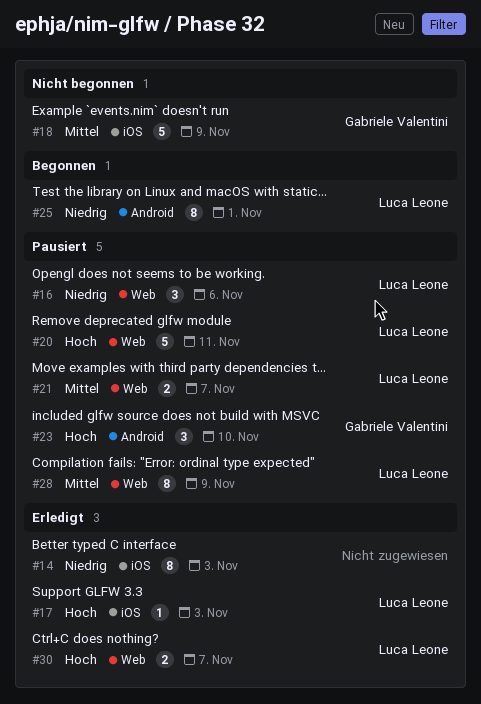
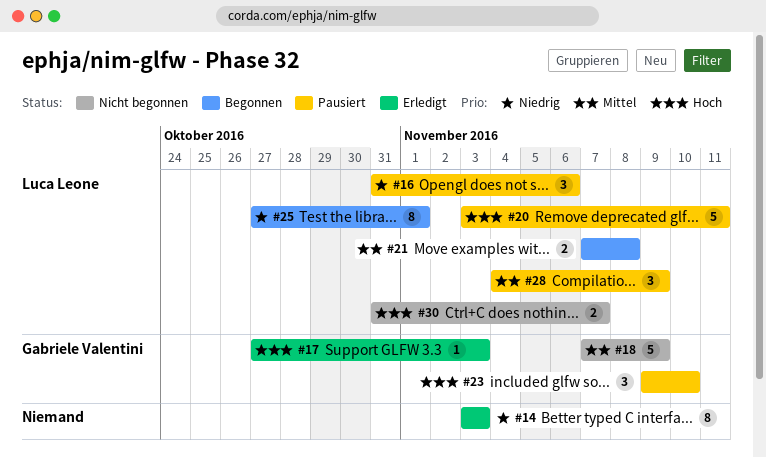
#17, owner: Luca Leone -> Gabriele Valentini
#21, status: Pausiert -> Begonnen
#21, due: Nov 7 -> Nov 8
#28, estimate: 8 -> 3
#30, status: Erledigt -> Nicht begonnen

